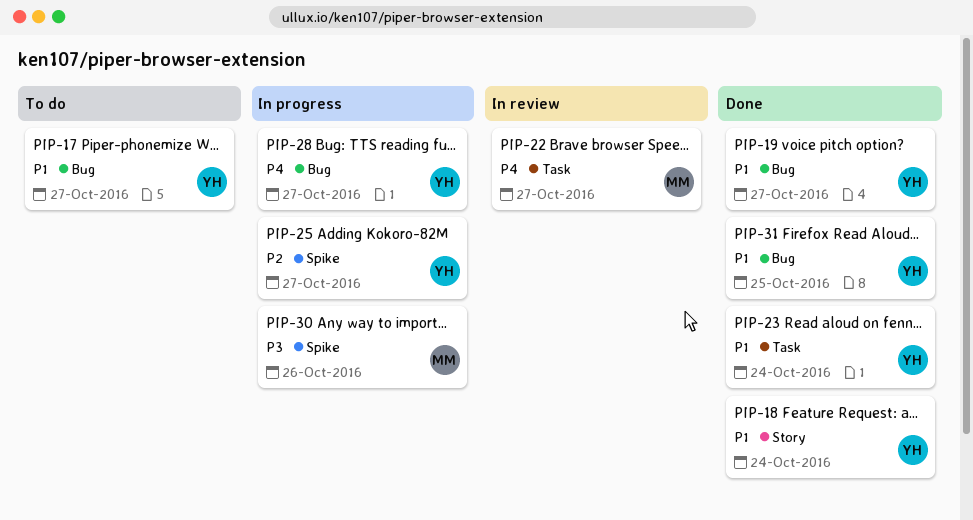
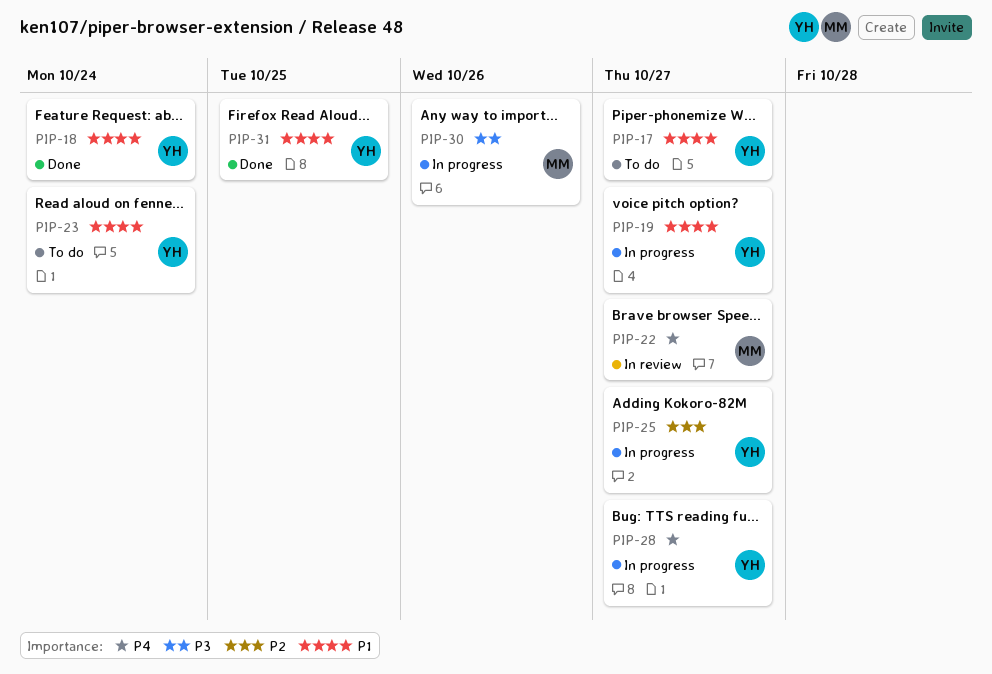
PIP-19, status: Done -> In progress
PIP-23, status: Done -> To do

